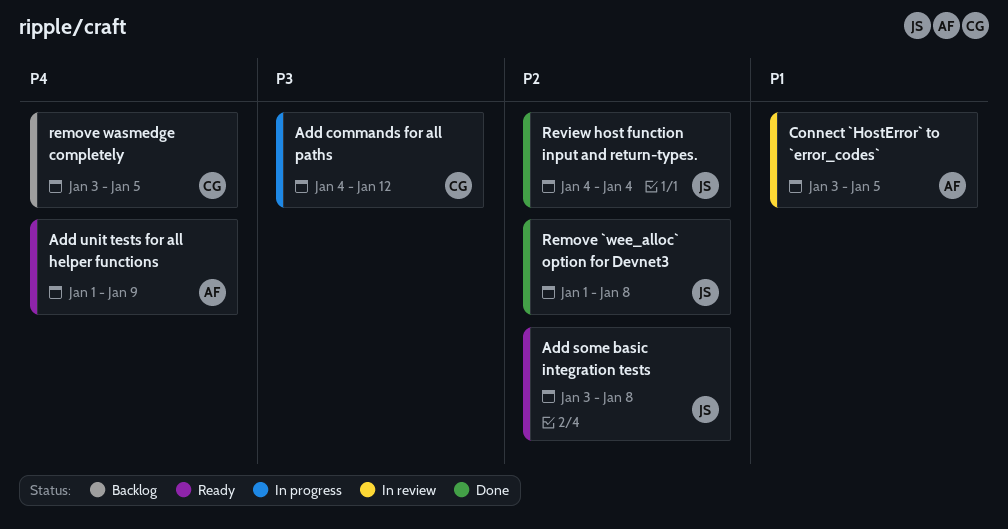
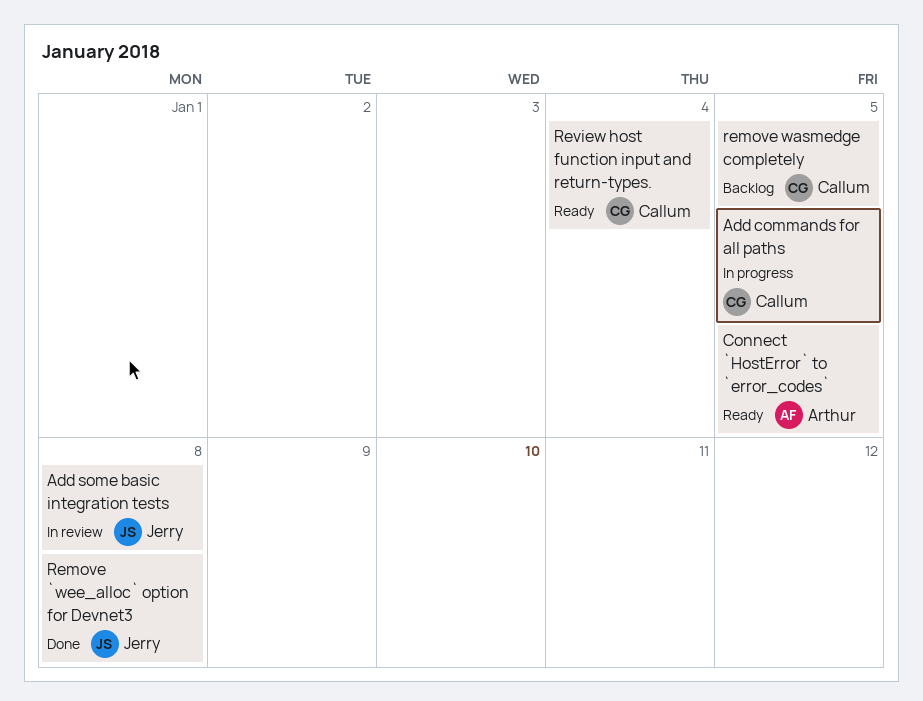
Add commands for all paths, due: Jan 12 -> Jan 5
Add some basic integration tests, status: Ready -> In review
Add unit tests for all helper functions: present -> none
Connect `HostError` to `error_codes`, status: In review -> Ready
Review host function input and return-types., status: Done -> Ready
Review host function input and return-types., owner: Jerry -> Callum

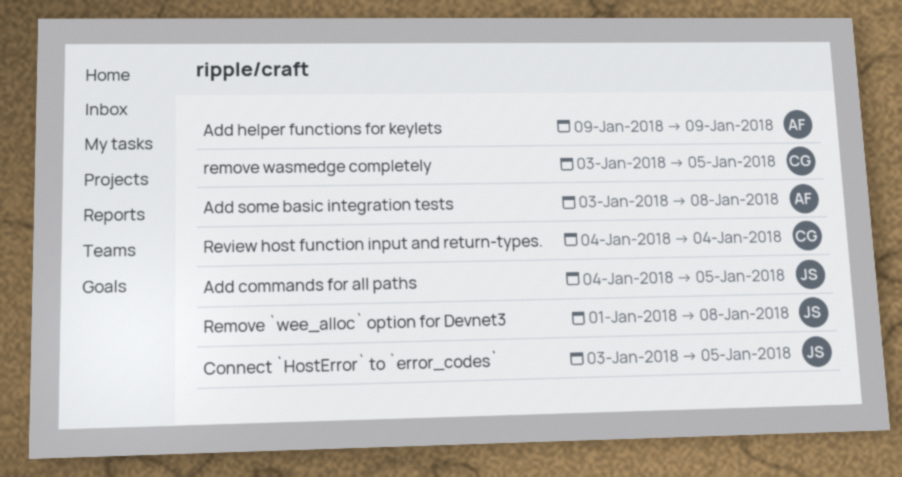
Add commands for all paths, owner: Callum -> Jerry
Add helper functions for keylets: none -> present
Add some basic integration tests, owner: Jerry -> Arthur
Connect `HostError` to `error_codes`, owner: Arthur -> Jerry

